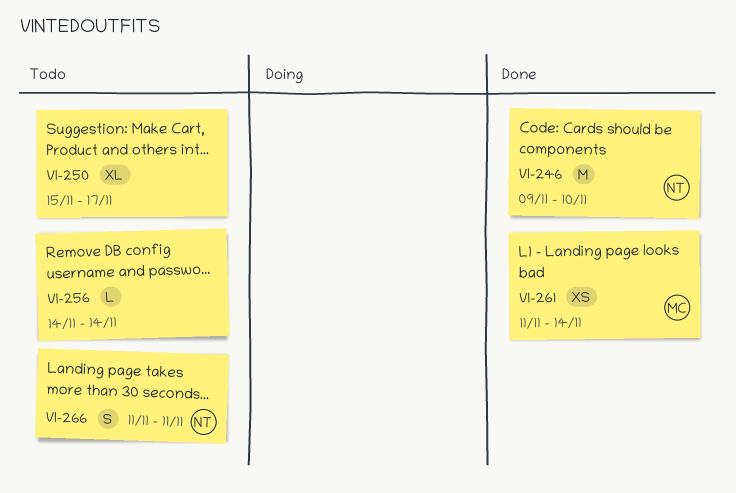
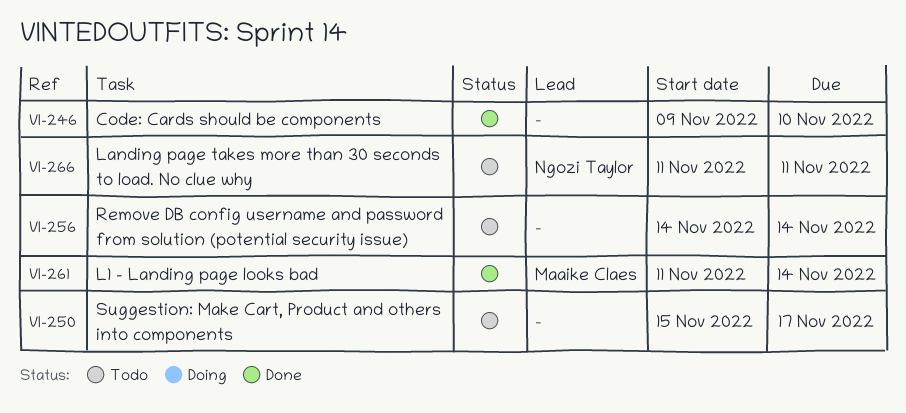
VI-246, owner: Ngozi Taylor -> none

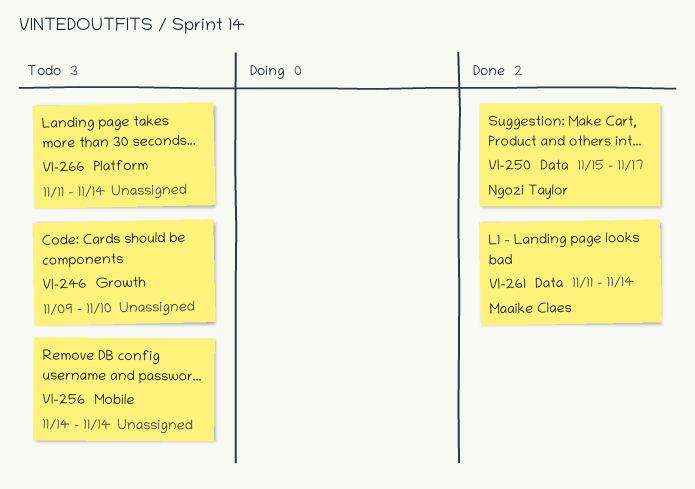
VI-246, status: Done -> Todo
VI-250, status: Todo -> Done
VI-250, owner: none -> Ngozi Taylor
VI-266, owner: Ngozi Taylor -> none
VI-266, due: Nov 11 -> Nov 14

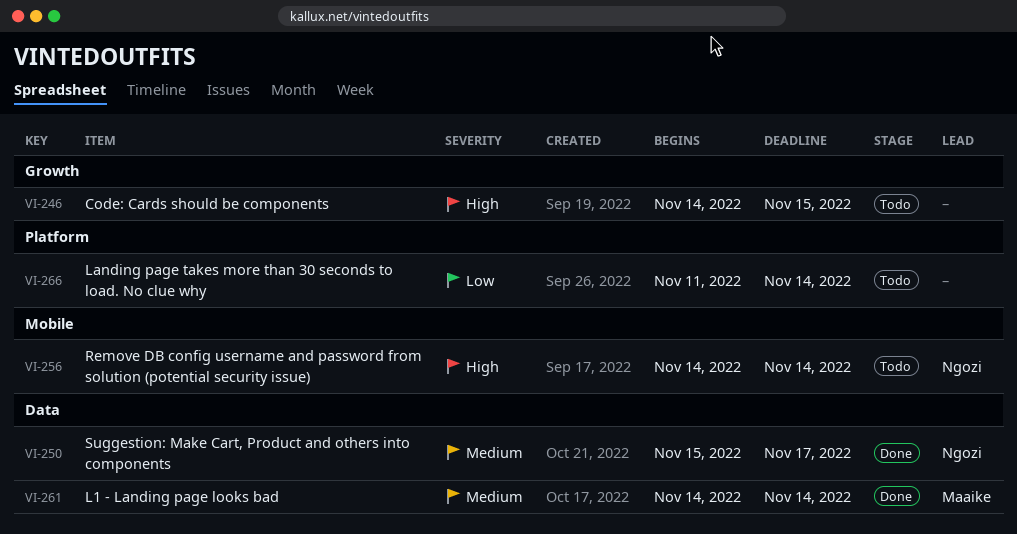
VI-246, start: Nov 9 -> Nov 14
VI-246, due: Nov 10 -> Nov 15
VI-256, owner: none -> Ngozi Taylor
VI-261, start: Nov 11 -> Nov 14

